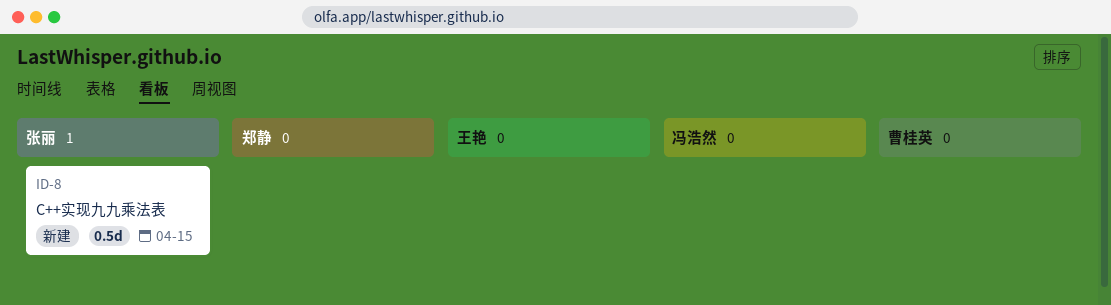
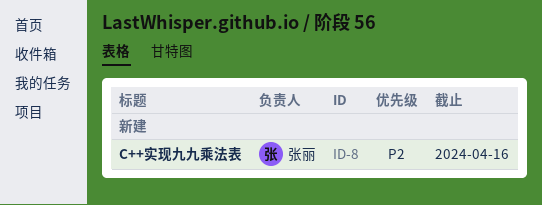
ID-8, due: Apr 15 -> Apr 16

